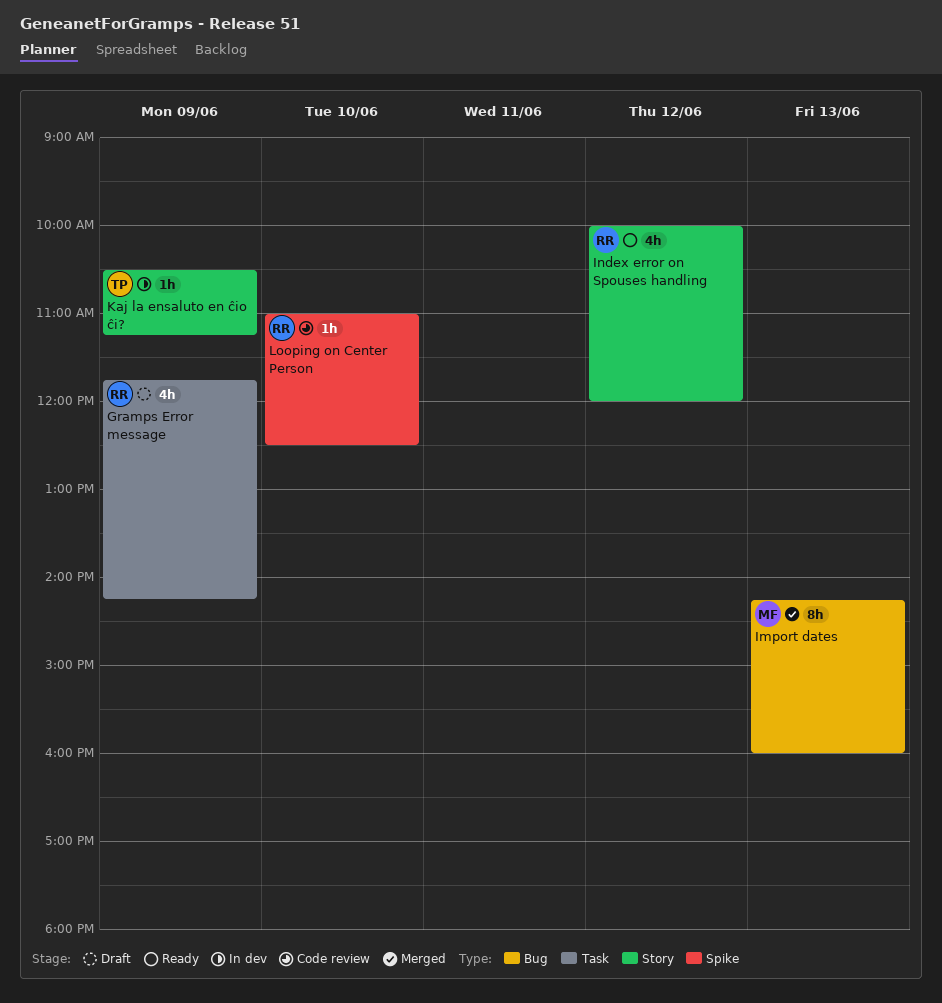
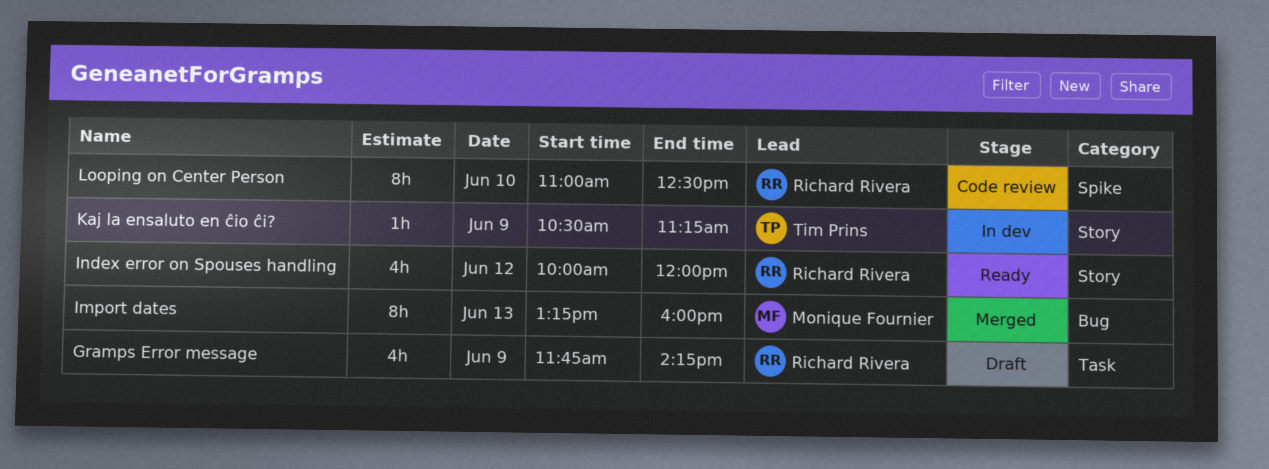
Import dates, begins: 14:15 -> 13:15
Looping on Center Person, estimate: 1h -> 8h

